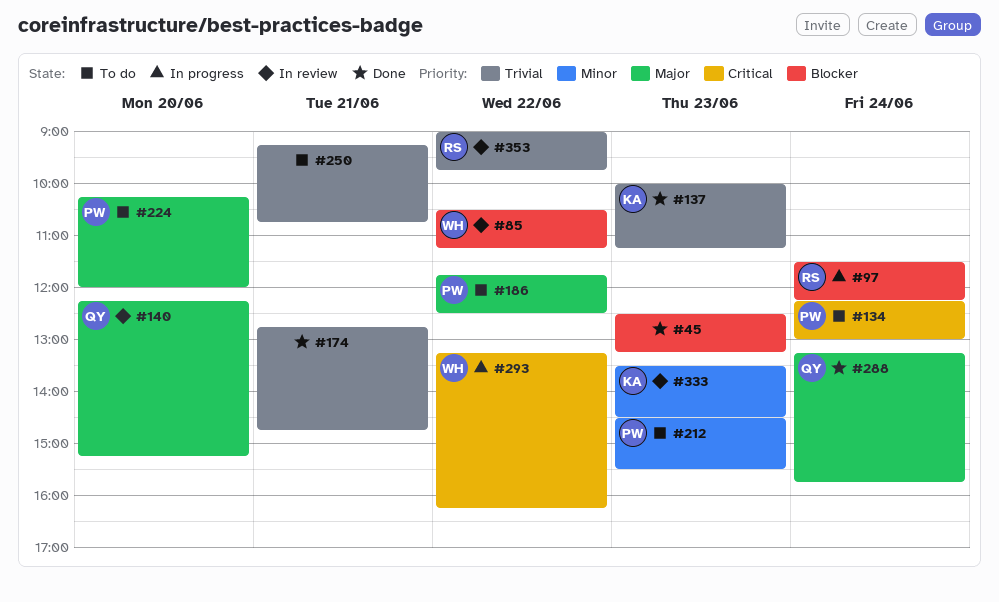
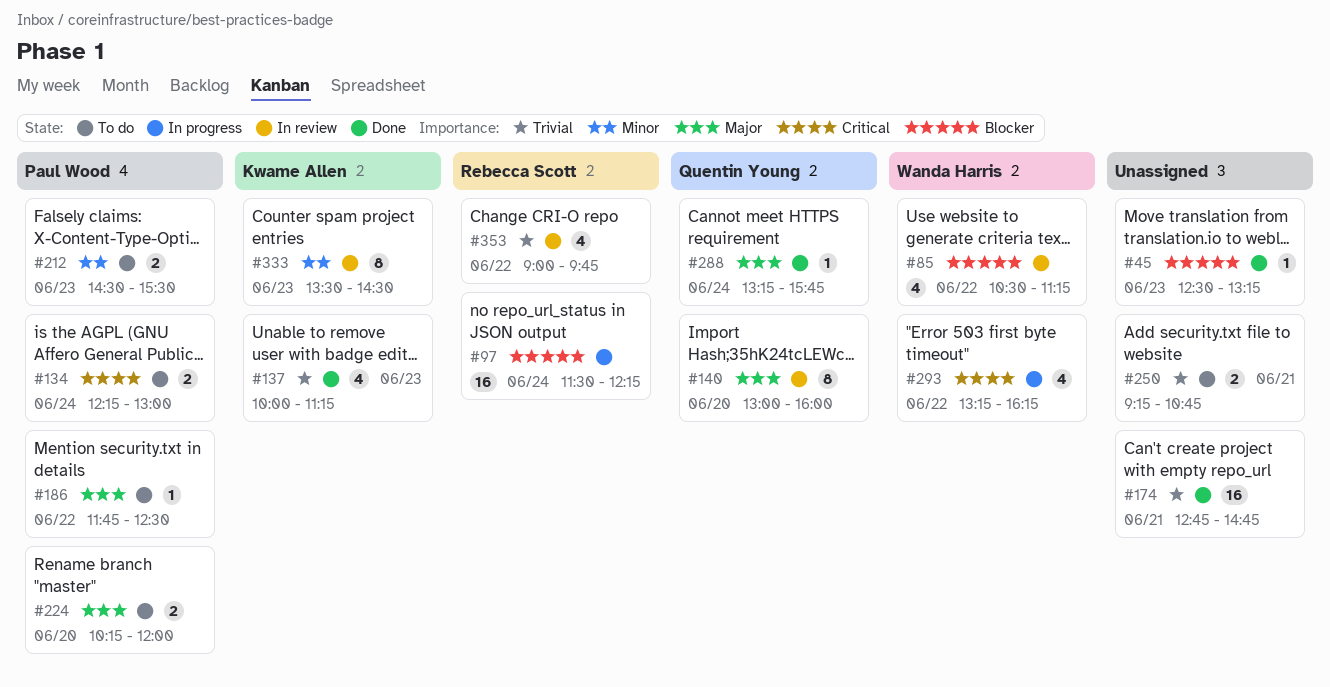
#140, begins: 12:15 -> 13:00
#140, ends: 15:15 -> 16:00

